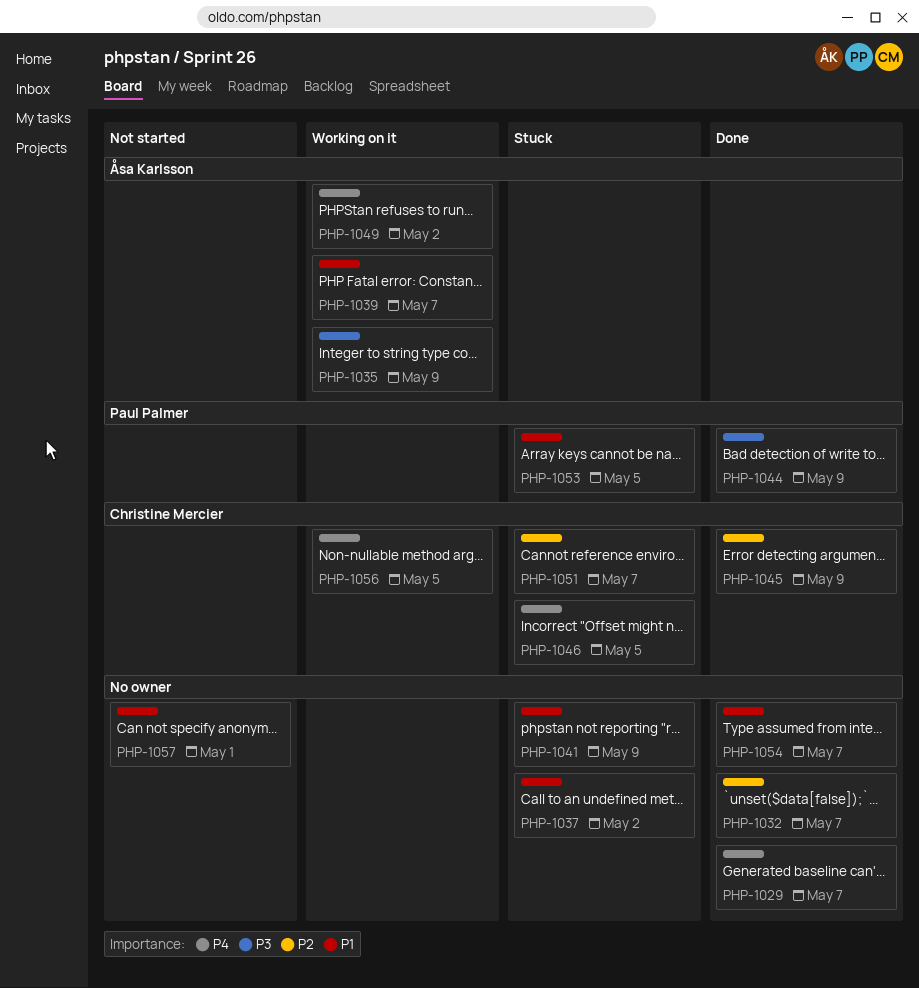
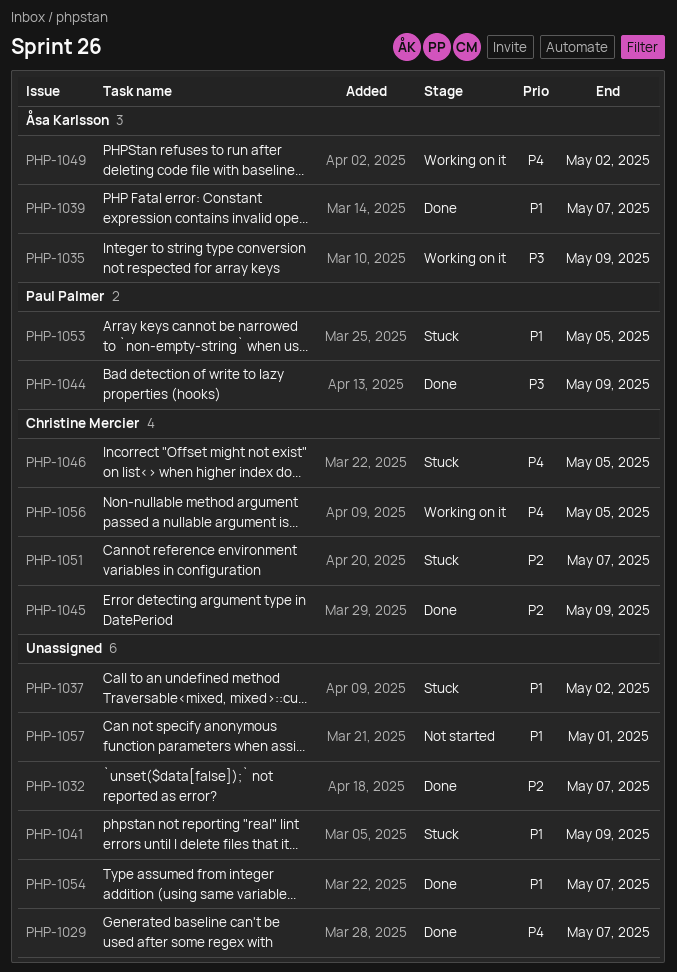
PHP-1039, status: Working on it -> Done

